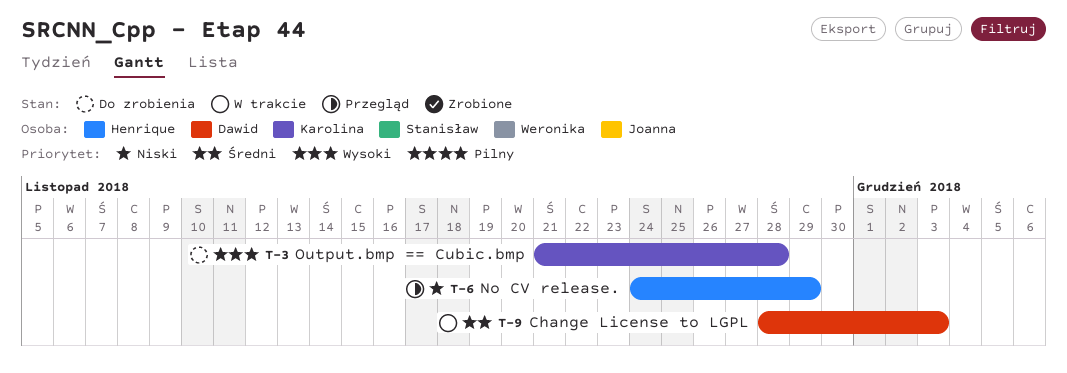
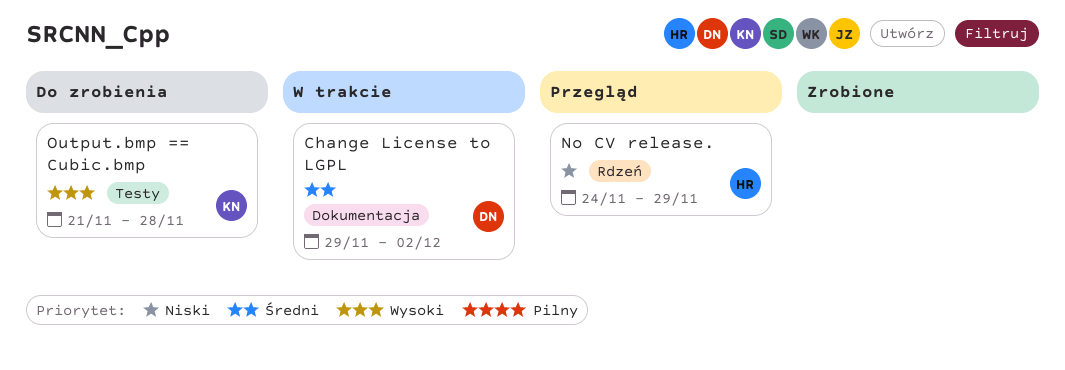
Change License to LGPL, start: Nov 28 -> Nov 29
Change License to LGPL, due: Dec 3 -> Dec 2

